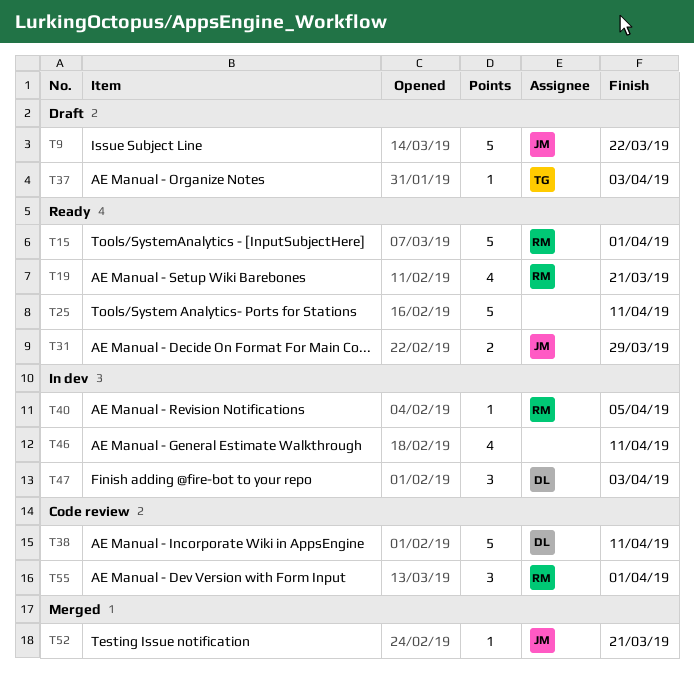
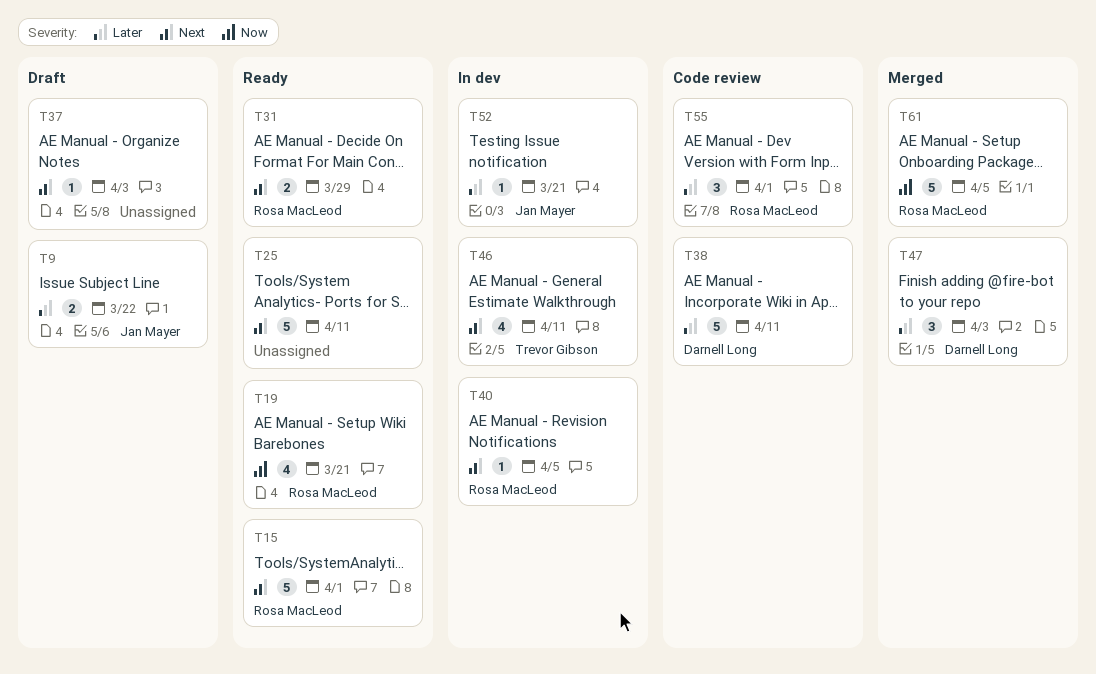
T9, estimate: 5 -> 2
T31, owner: Jan Mayer -> Rosa MacLeod
T37, owner: Trevor Gibson -> none
T46, owner: none -> Trevor Gibson
T47, status: In dev -> Merged
T52, status: Merged -> In dev
T61: none -> present

